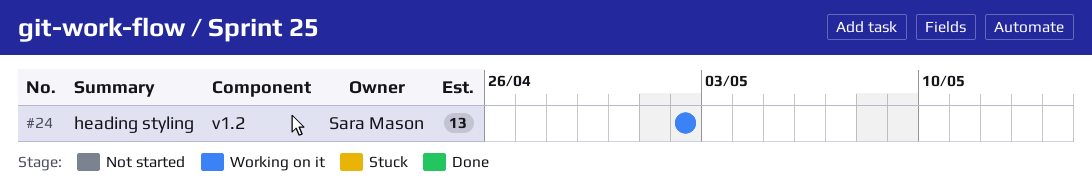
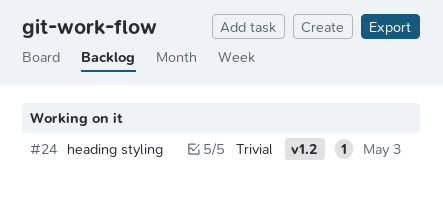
#24, estimate: 13 -> 1
#24, due: May 2 -> May 3

